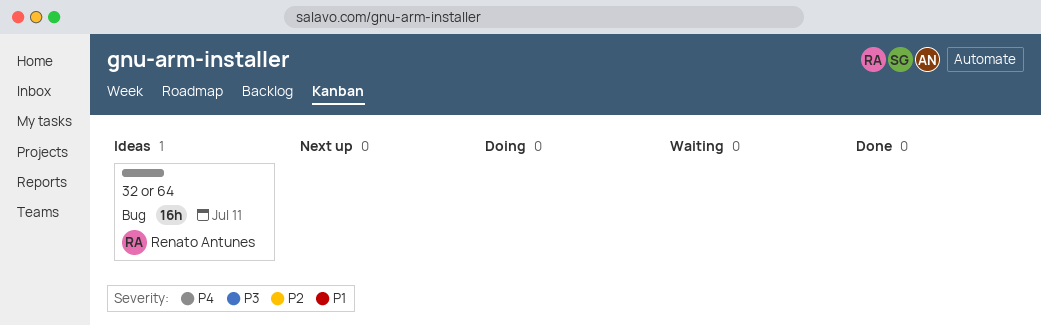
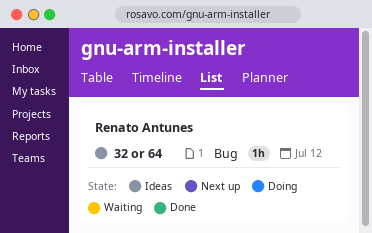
32 or 64, estimate: 16h -> 1h
32 or 64, due: Jul 11 -> Jul 12

